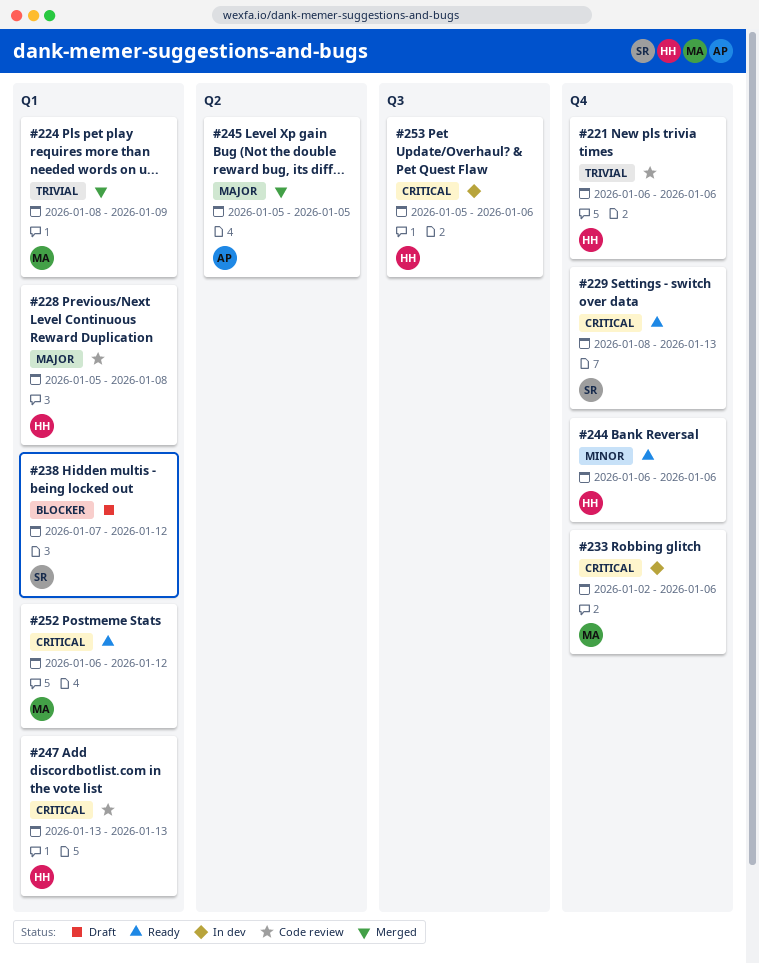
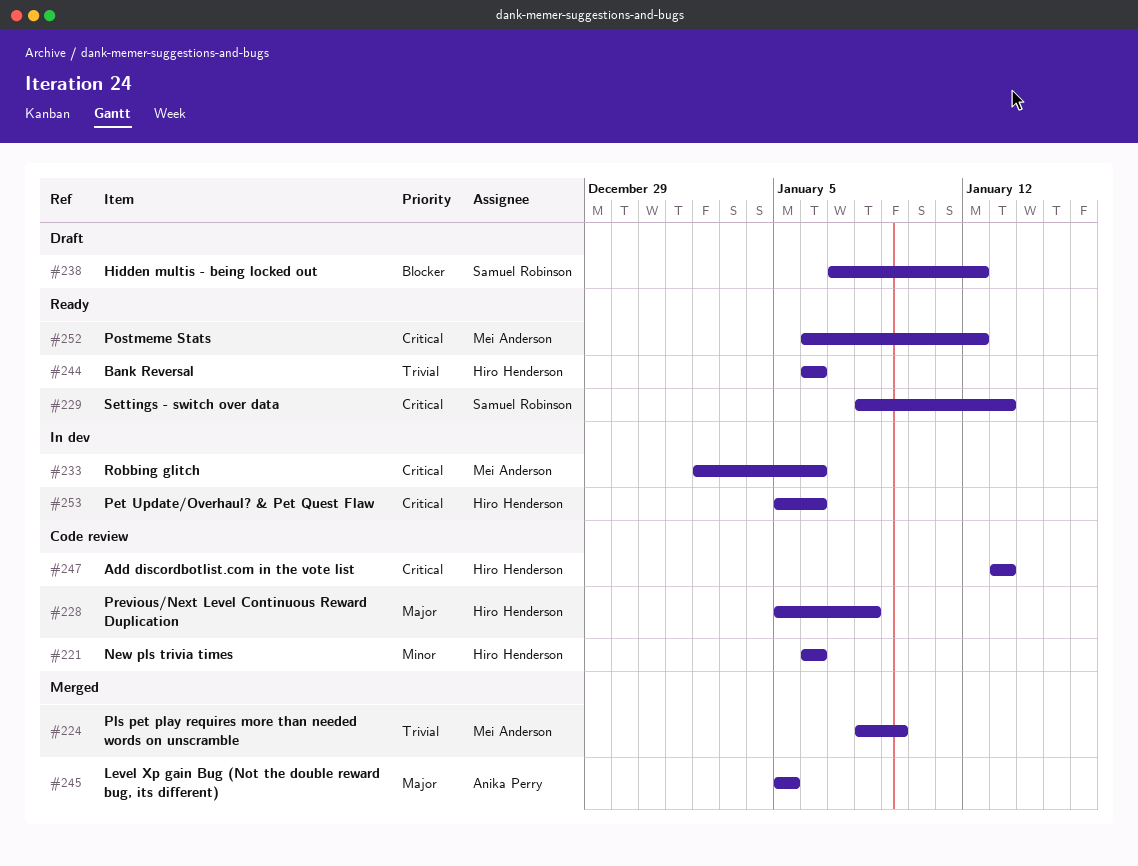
#221, priority: Trivial -> Minor
#244, priority: Minor -> Trivial

